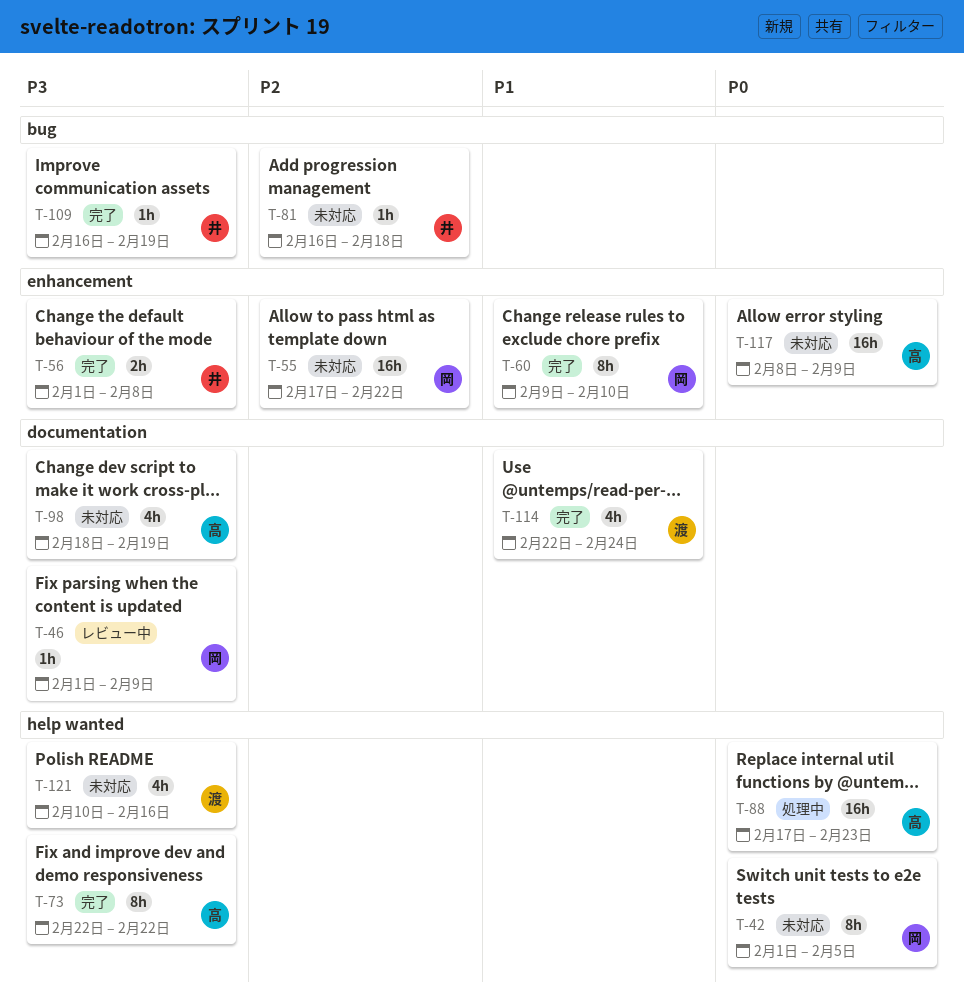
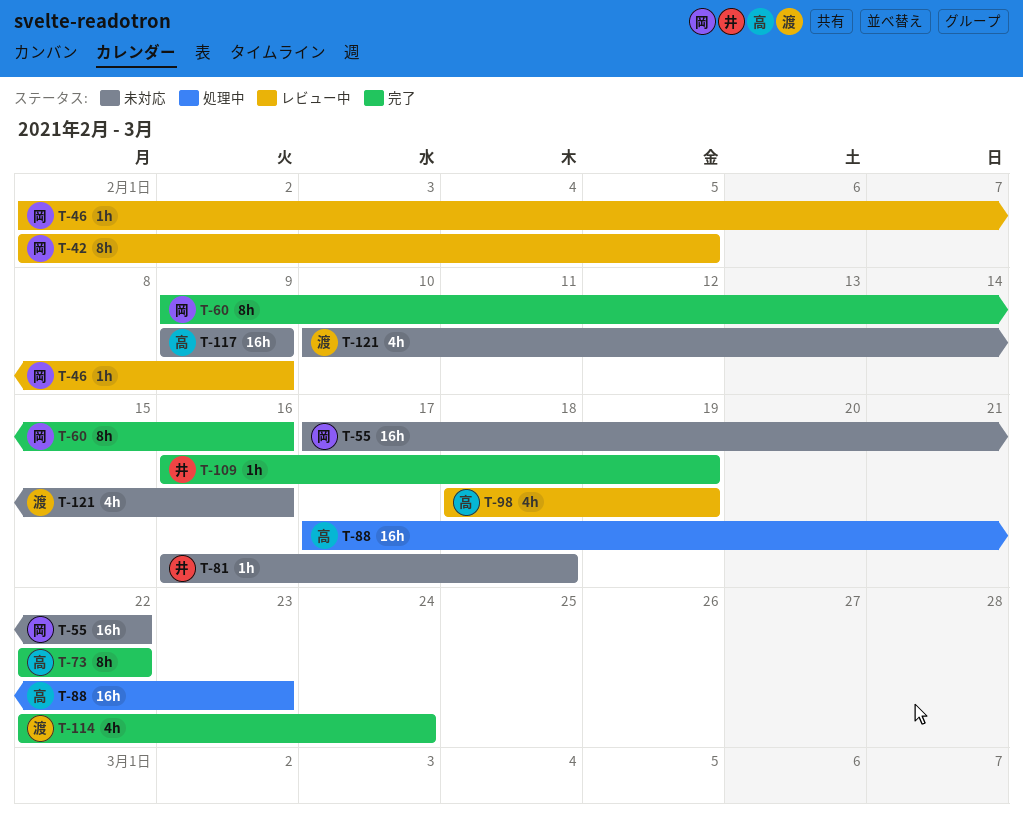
T-42, status: 未対応 -> レビュー中
T-56: present -> none
T-60, due: Feb 10 -> Feb 16
T-98, status: 未対応 -> レビュー中
T-117, start: Feb 8 -> Feb 9

